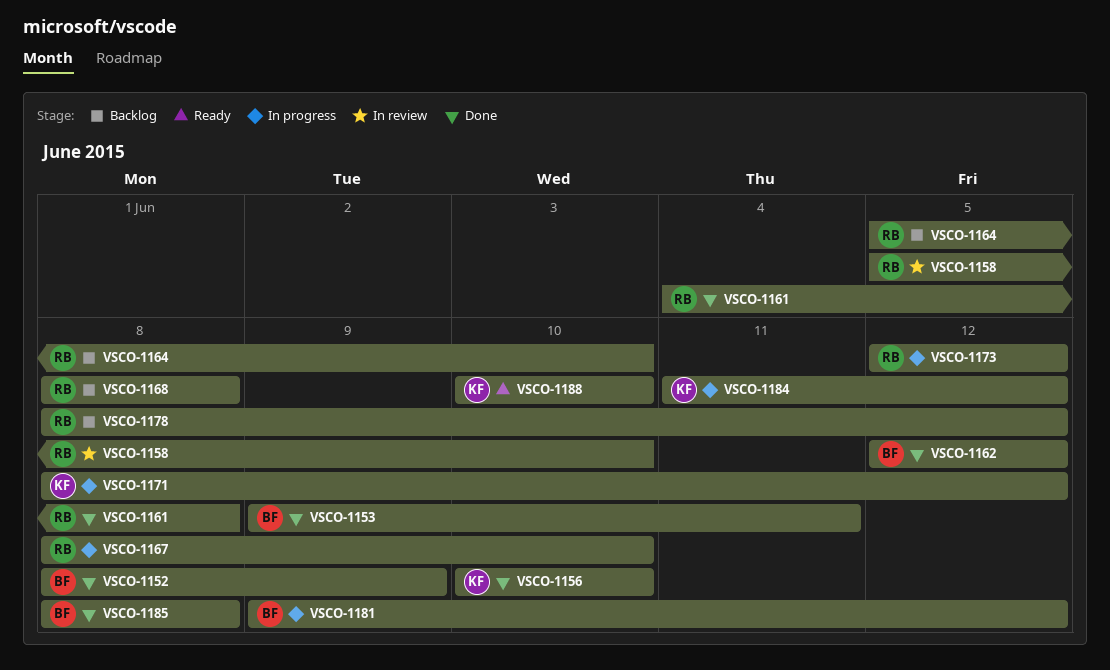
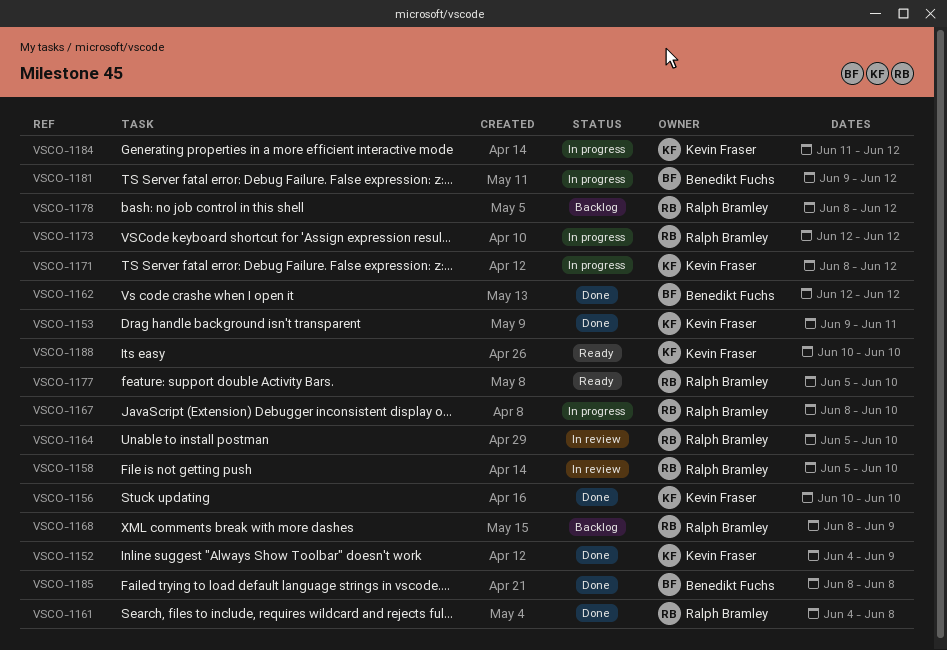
VSCO-1152, owner: Benedikt Fuchs -> Kevin Fraser
VSCO-1152, start: Jun 8 -> Jun 4
VSCO-1153, owner: Benedikt Fuchs -> Kevin Fraser
VSCO-1164, status: Backlog -> In review
VSCO-1168, due: Jun 8 -> Jun 9
VSCO-1177: none -> present

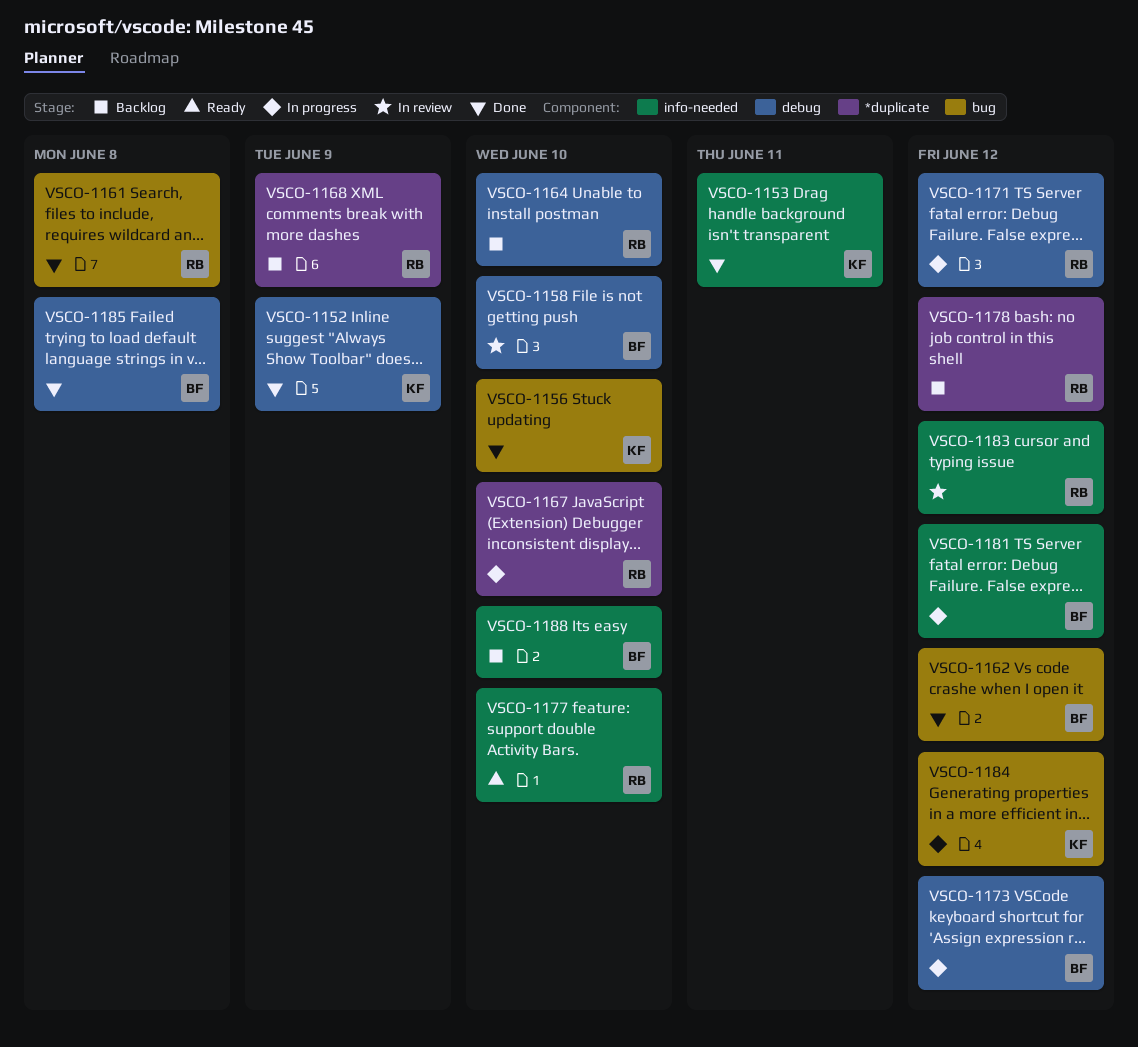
VSCO-1158, owner: Ralph Bramley -> Benedikt Fuchs
VSCO-1164, status: In review -> Backlog
VSCO-1171, owner: Kevin Fraser -> Ralph Bramley
VSCO-1173, owner: Ralph Bramley -> Benedikt Fuchs
VSCO-1183: none -> present
VSCO-1188, status: Ready -> Backlog
VSCO-1188, owner: Kevin Fraser -> Benedikt Fuchs

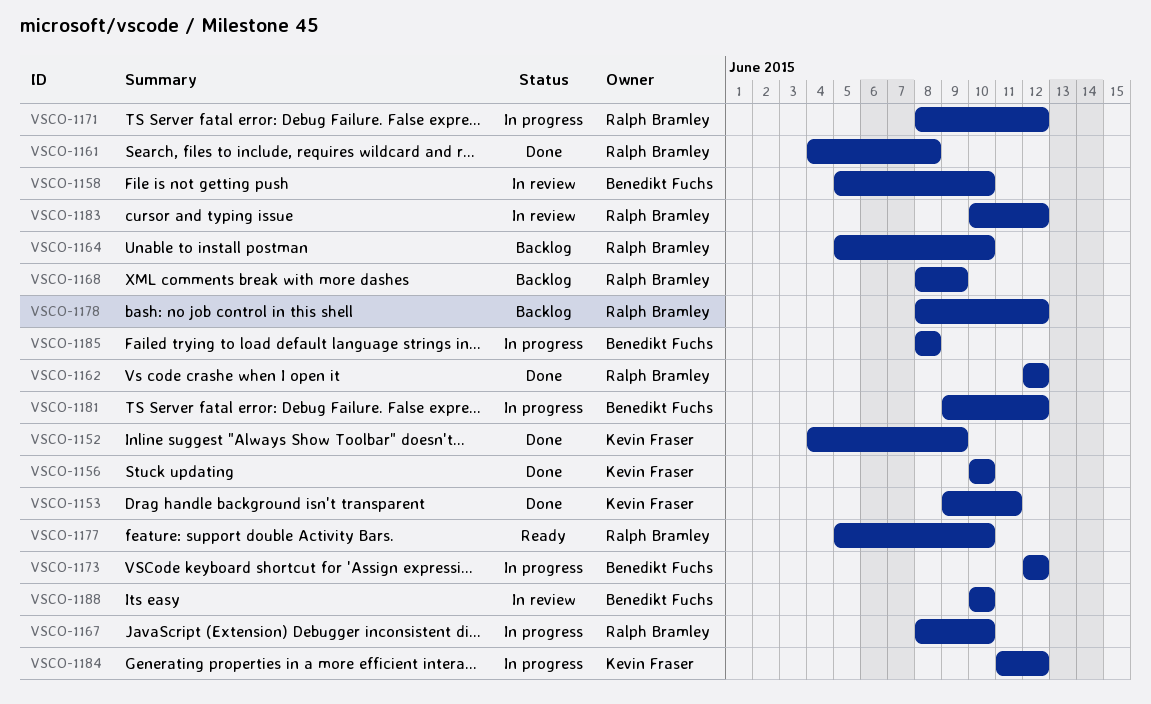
VSCO-1162, owner: Benedikt Fuchs -> Ralph Bramley
VSCO-1185, status: Done -> In progress
VSCO-1188, status: Backlog -> In review

